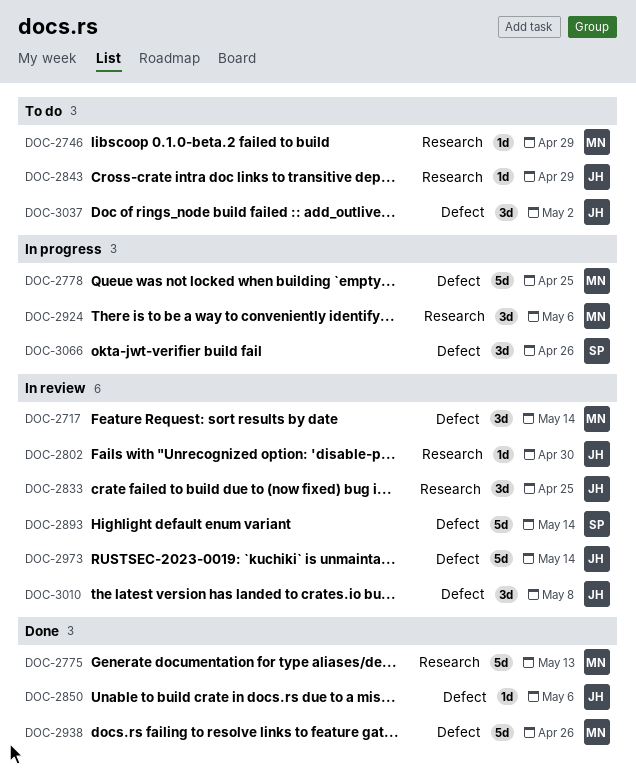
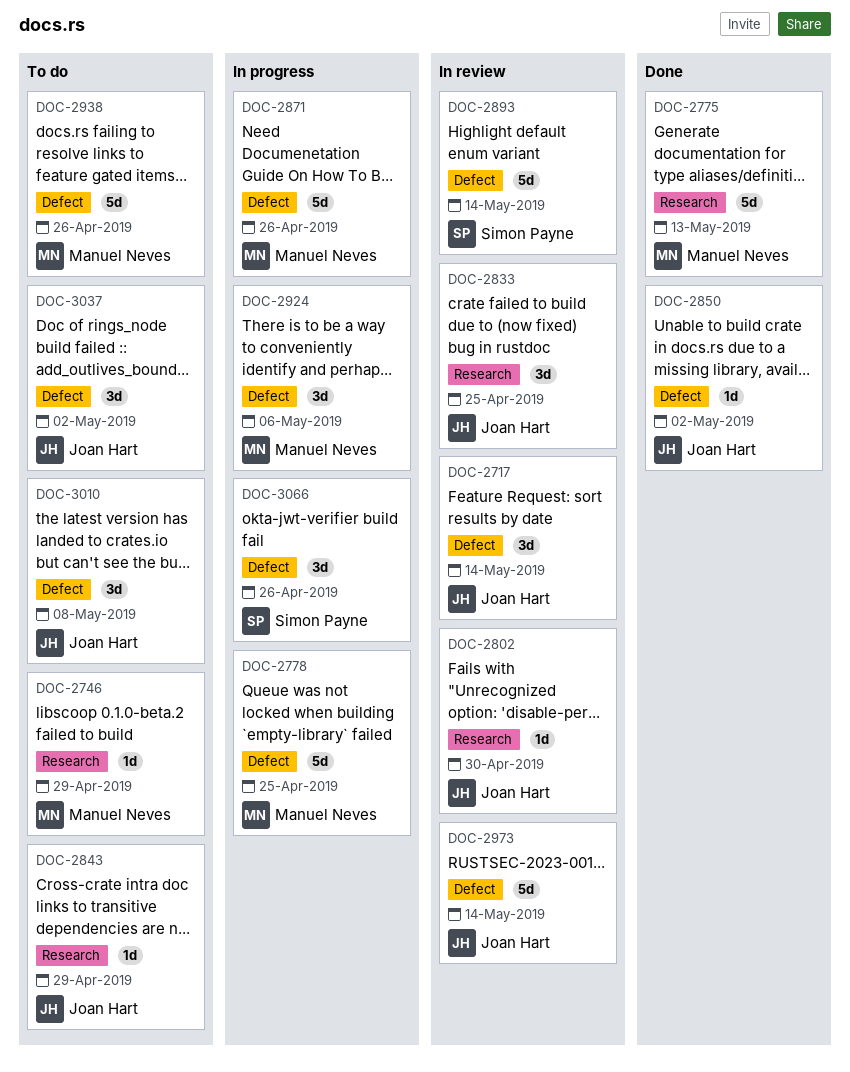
DOC-2717, owner: Manuel Neves -> Joan Hart
DOC-2850, due: May 6 -> May 2
DOC-2871: none -> present
DOC-2924, label: Research -> Defect
DOC-2938, status: Done -> To do
DOC-3010, status: In review -> To do

